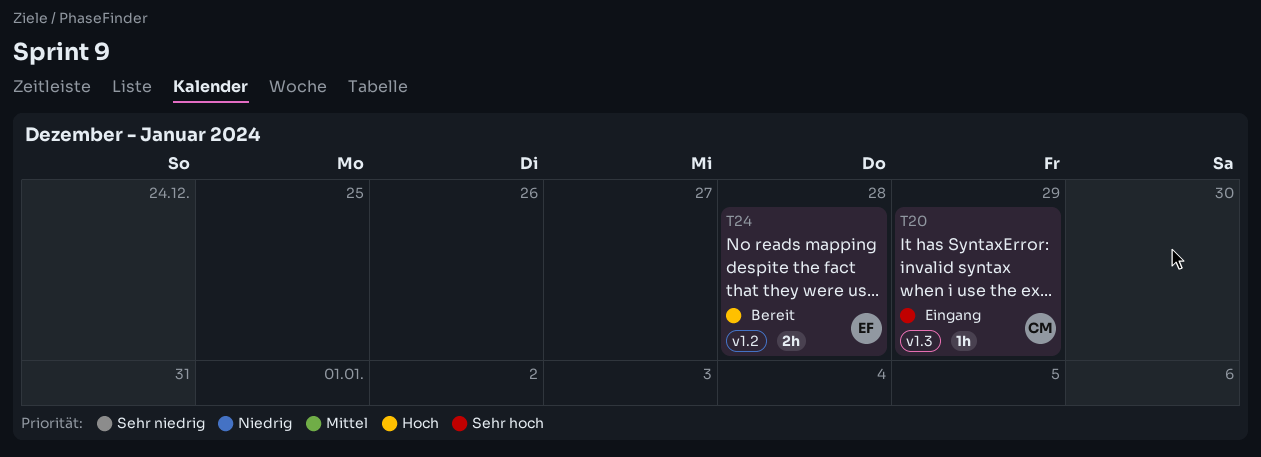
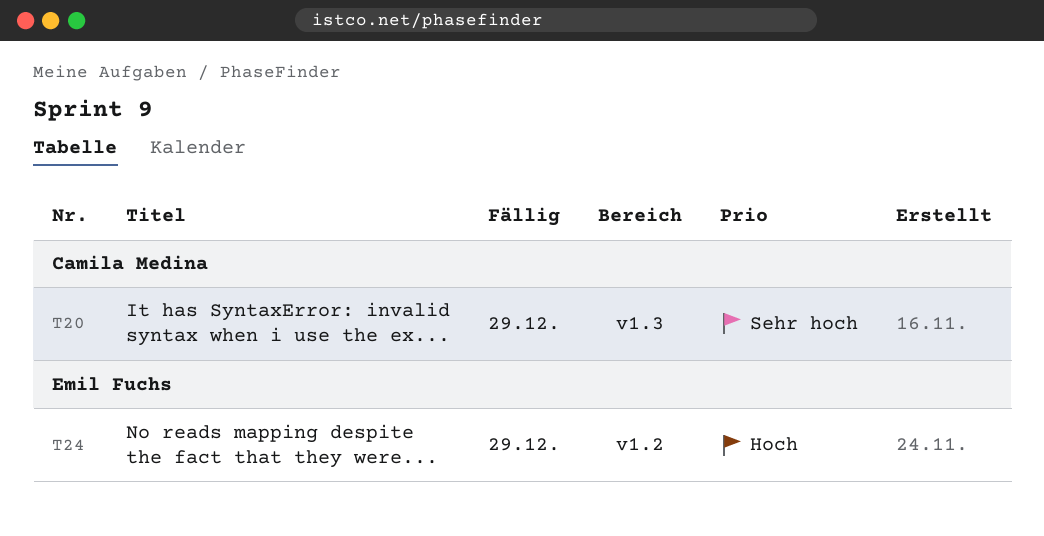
T24, due: Dec 28 -> Dec 29

